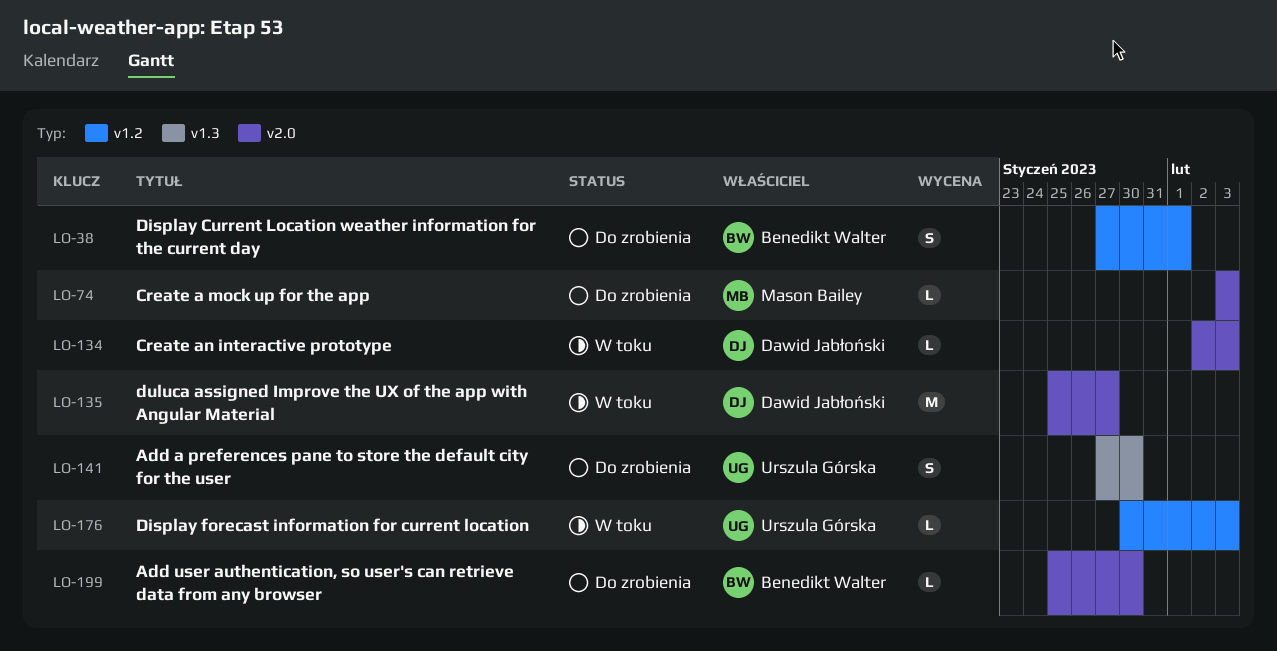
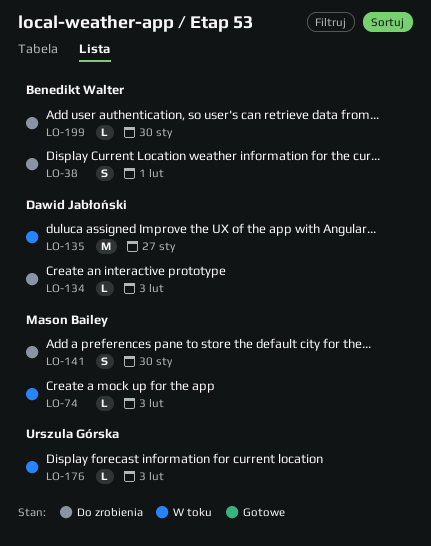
LO-74, status: Do zrobienia -> W toku
LO-134, status: W toku -> Do zrobienia
LO-141, owner: Urszula Górska -> Mason Bailey

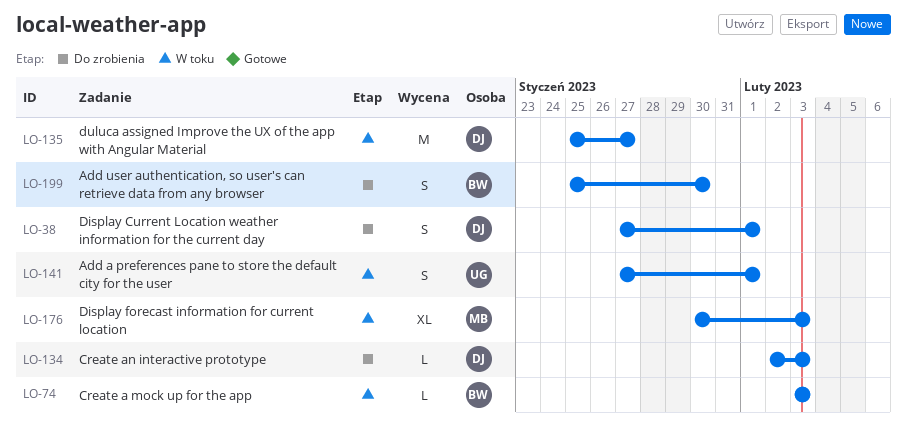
LO-38, owner: Benedikt Walter -> Dawid Jabłoński
LO-74, owner: Mason Bailey -> Benedikt Walter
LO-141, status: Do zrobienia -> W toku
LO-141, owner: Mason Bailey -> Urszula Górska
LO-141, due: Jan 30 -> Feb 1
LO-176, owner: Urszula Górska -> Mason Bailey
LO-176, estimate: L -> XL
LO-199, estimate: L -> S

